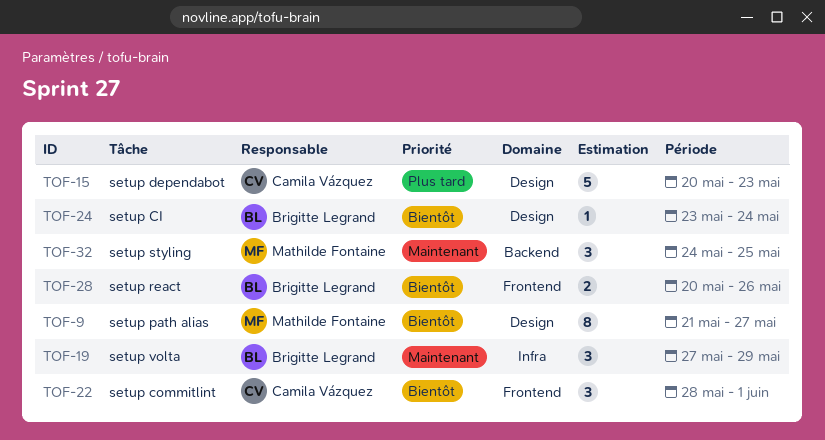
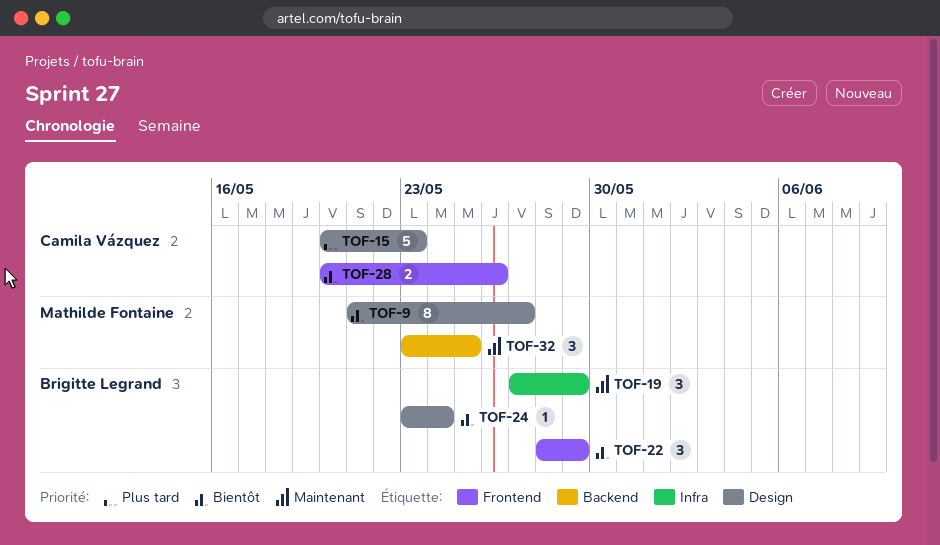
TOF-22, owner: Camila Vázquez -> Brigitte Legrand
TOF-22, due: Jun 1 -> May 29
TOF-28, owner: Brigitte Legrand -> Camila Vázquez
TOF-32, start: May 24 -> May 23

